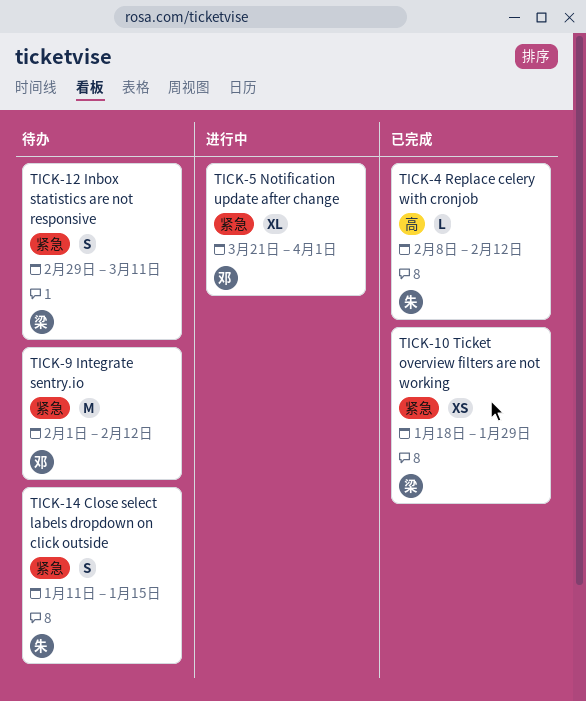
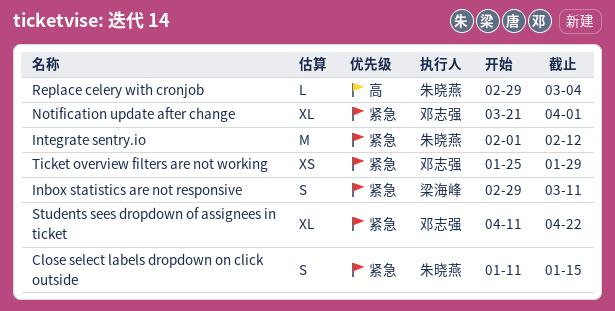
Integrate sentry.io, owner: 邓志强 -> 朱晓燕
Replace celery with cronjob, start: Feb 8 -> Feb 29
Replace celery with cronjob, due: Feb 12 -> Mar 4
Students sees dropdown of assignees in ticket: none -> present
Ticket overview filters are not working, owner: 梁海峰 -> 邓志强
Ticket overview filters are not working, start: Jan 18 -> Jan 25

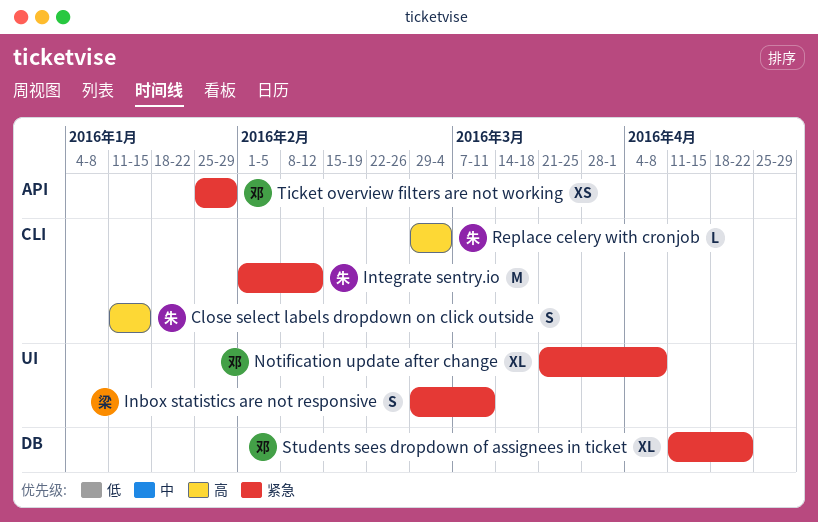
Close select labels dropdown on click outside, priority: 紧急 -> 高
Notification update after change, due: Apr 1 -> Apr 8

